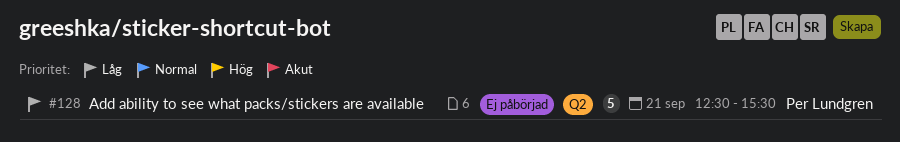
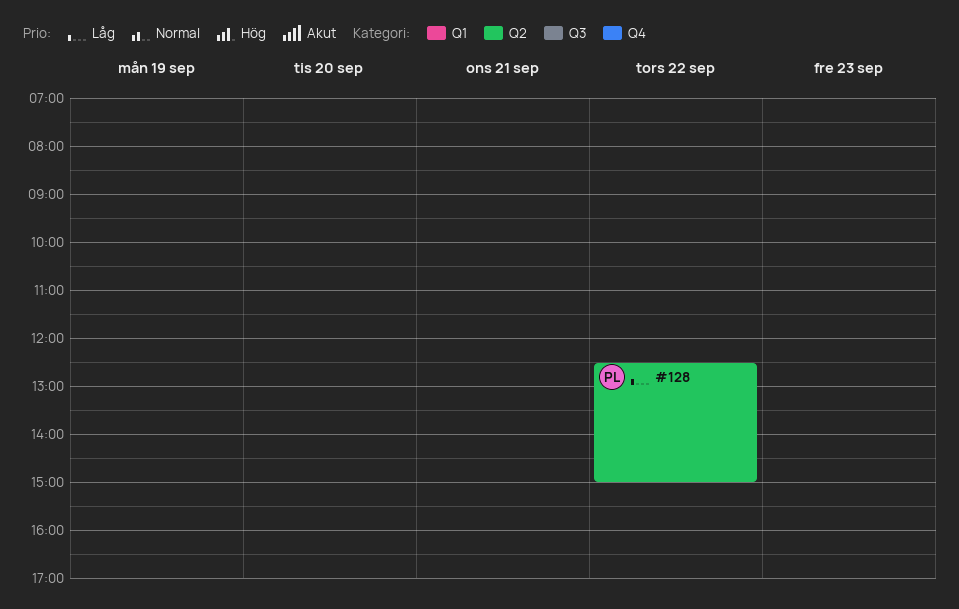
#128, day: Sep 21 -> Sep 22
#128, ends: 15:30 -> 15:00

